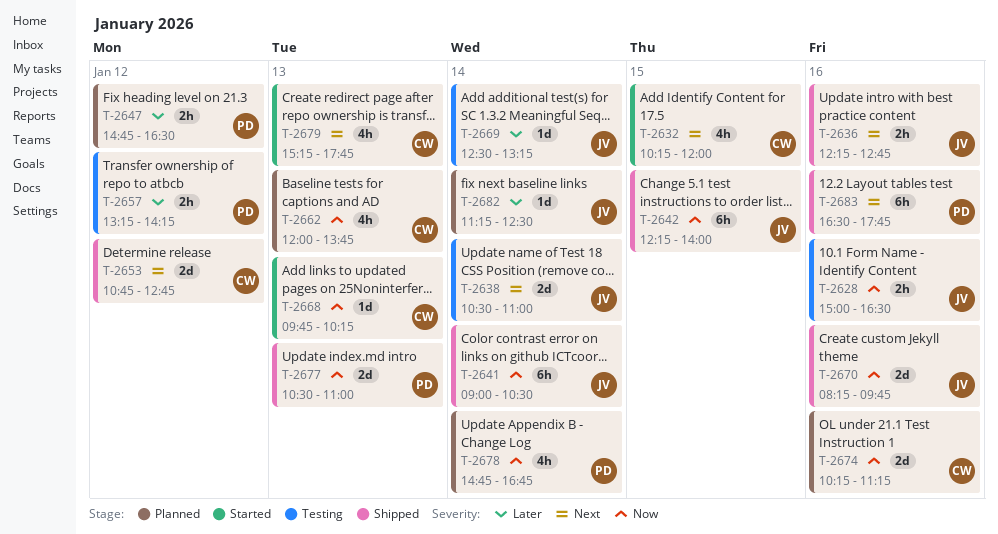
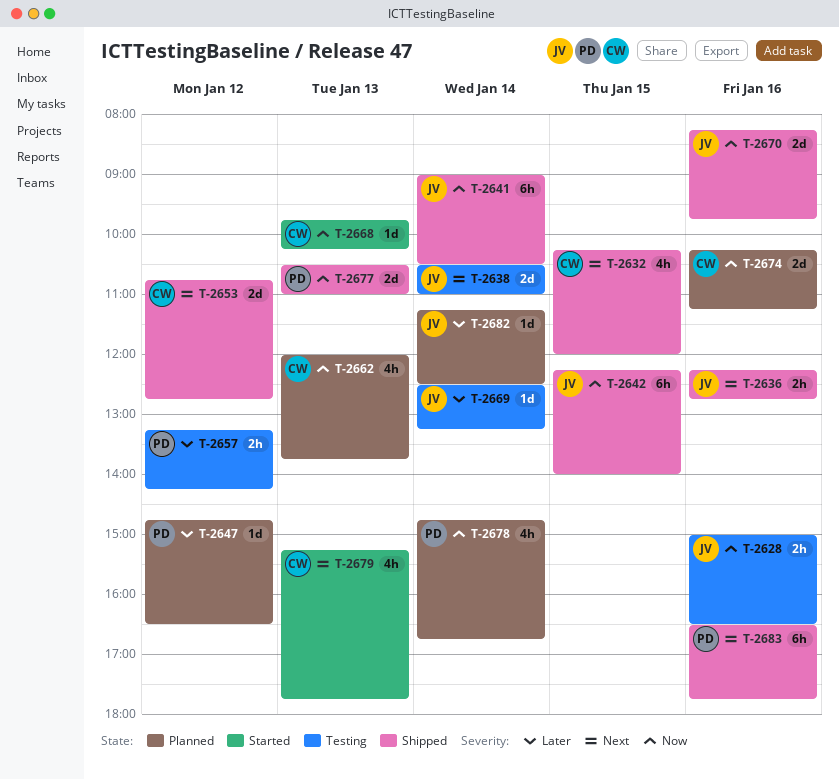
T-2632, status: Started -> Shipped
T-2647, estimate: 2h -> 1d

